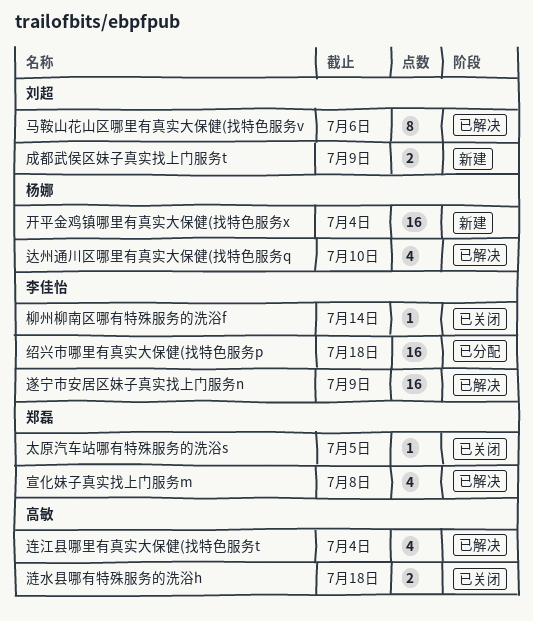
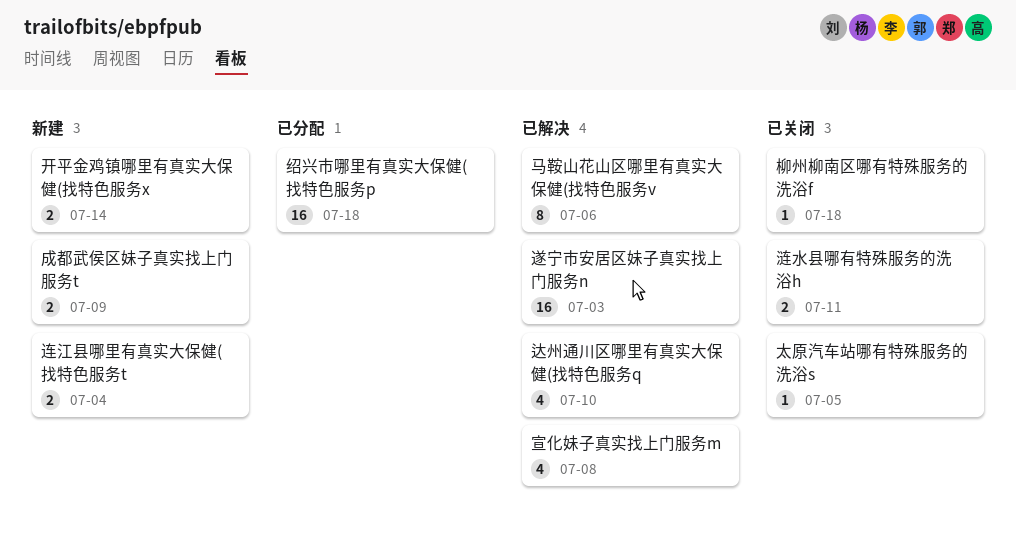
开平金鸡镇哪里有真实大保健(找特色服务x, estimate: 16 -> 2
开平金鸡镇哪里有真实大保健(找特色服务x, due: Jul 4 -> Jul 14
柳州柳南区哪有特殊服务的洗浴f, due: Jul 14 -> Jul 18
涟水县哪有特殊服务的洗浴h, due: Jul 18 -> Jul 11
连江县哪里有真实大保健(找特色服务t, status: 已解决 -> 新建
连江县哪里有真实大保健(找特色服务t, estimate: 4 -> 2
遂宁市安居区妹子真实找上门服务n, due: Jul 9 -> Jul 3

